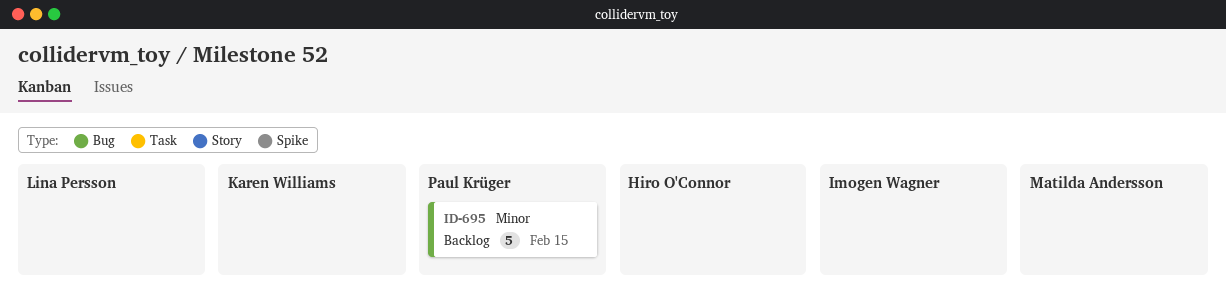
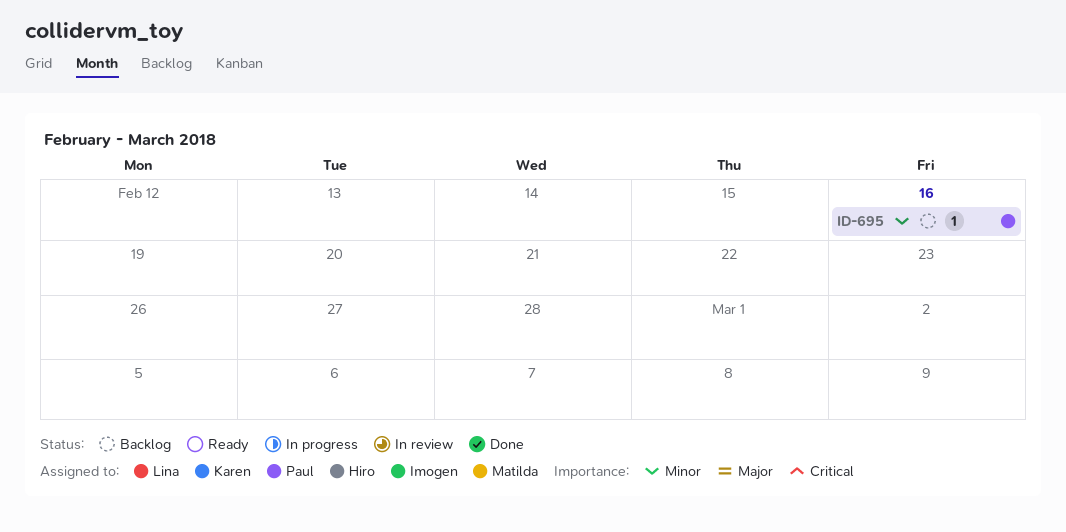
ID-695, estimate: 5 -> 1
ID-695, due: Feb 15 -> Feb 16

